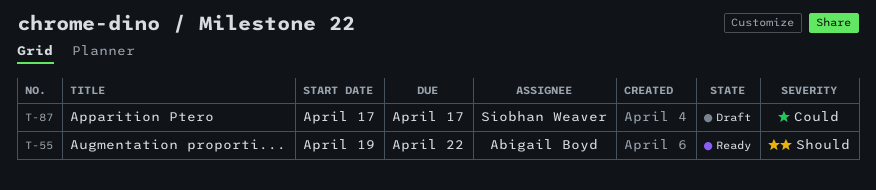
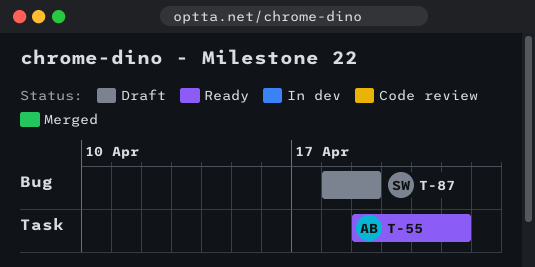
T-87, start: Apr 17 -> Apr 18
T-87, due: Apr 17 -> Apr 19

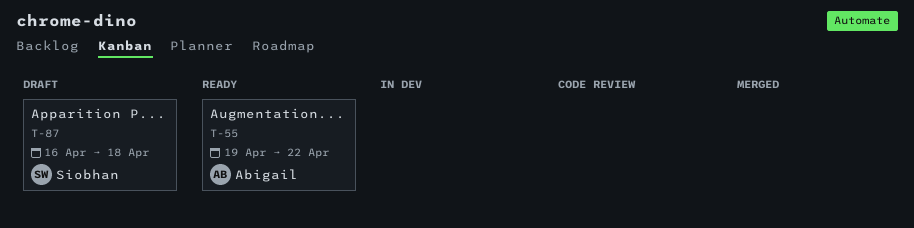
T-87, start: Apr 18 -> Apr 16
T-87, due: Apr 19 -> Apr 18

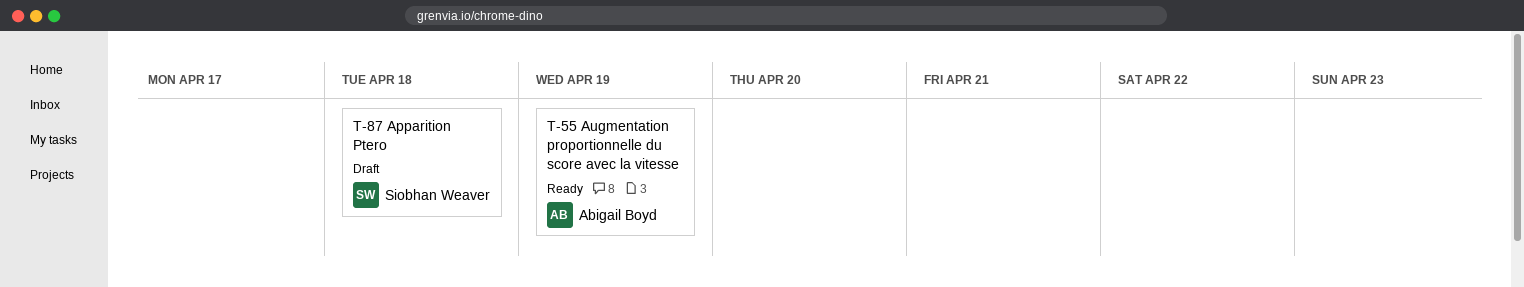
T-55, due: Apr 22 -> Apr 19

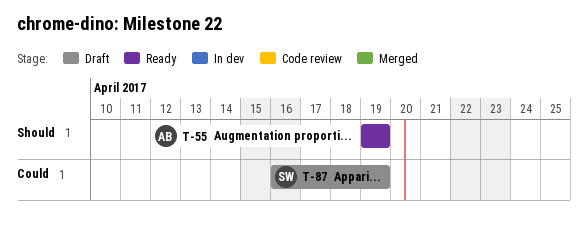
T-87, due: Apr 18 -> Apr 19

